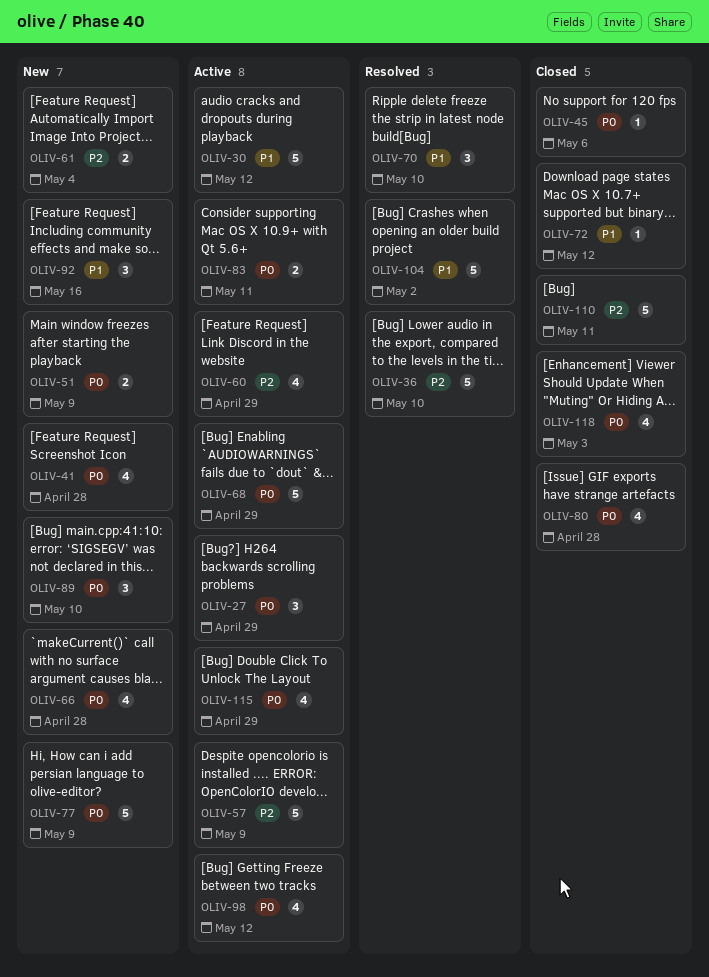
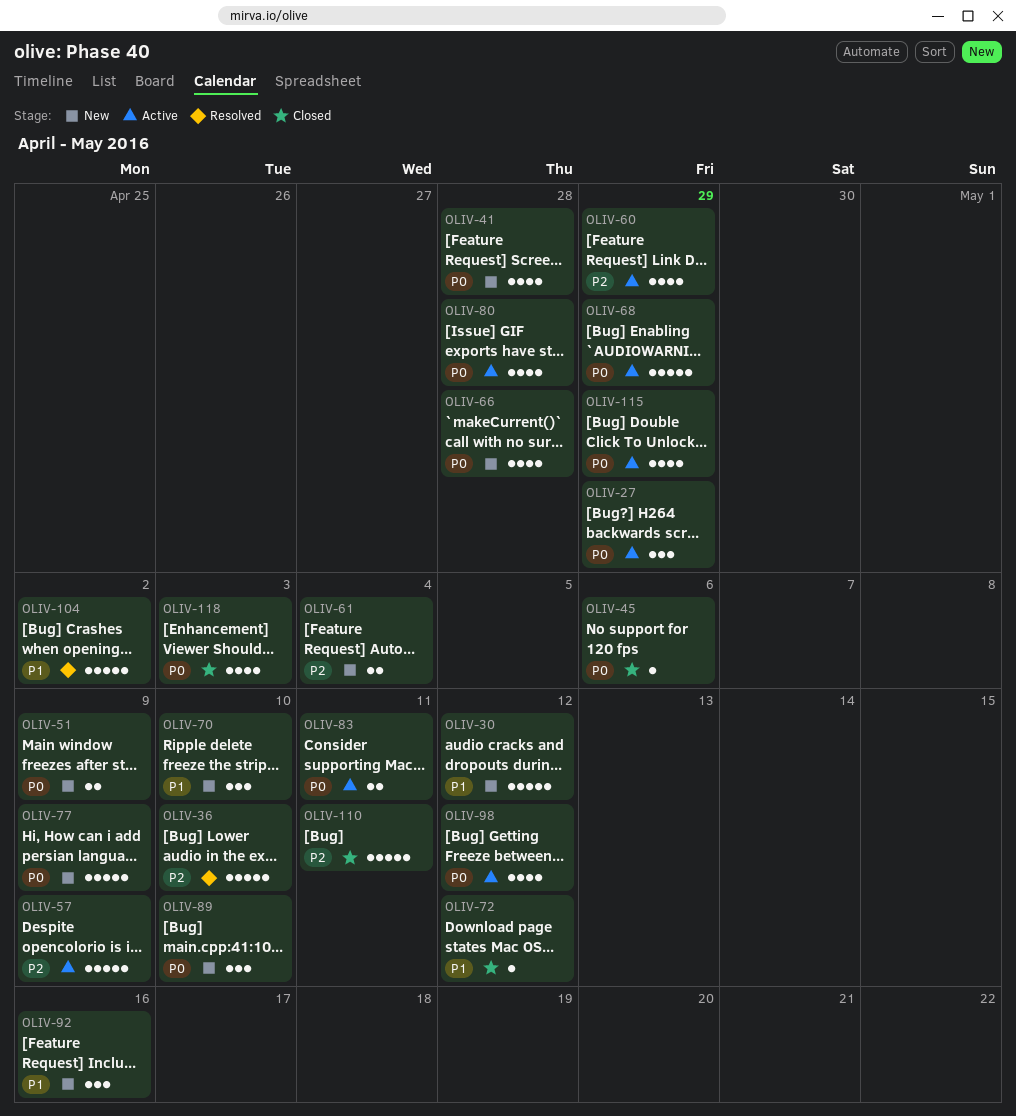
OLIV-30, status: Active -> New
OLIV-70, status: Resolved -> New
OLIV-80, status: Closed -> Active

